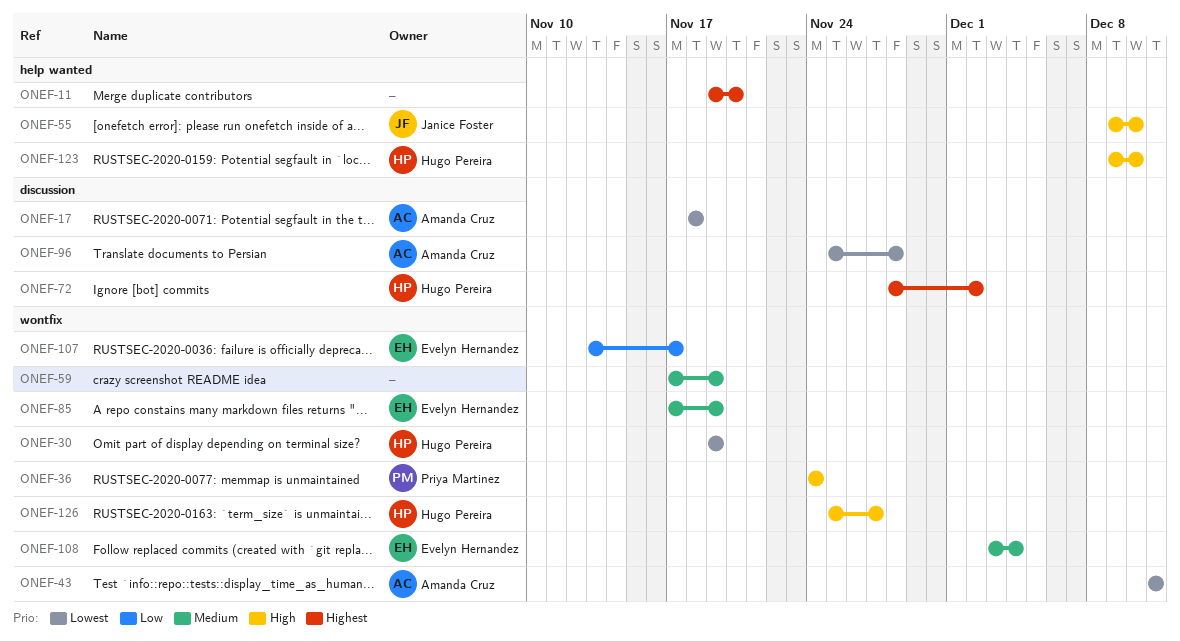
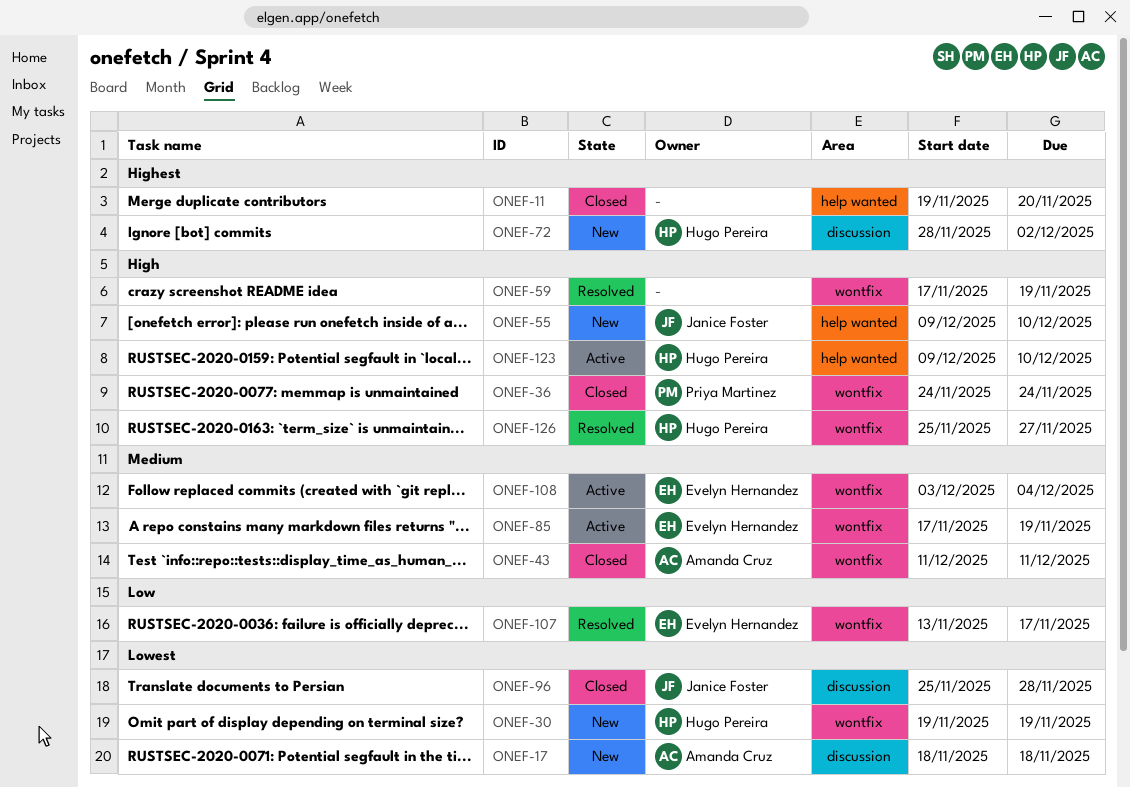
ONEF-43, priority: Lowest -> Medium
ONEF-59, priority: Medium -> High
ONEF-96, owner: Amanda Cruz -> Janice Foster

